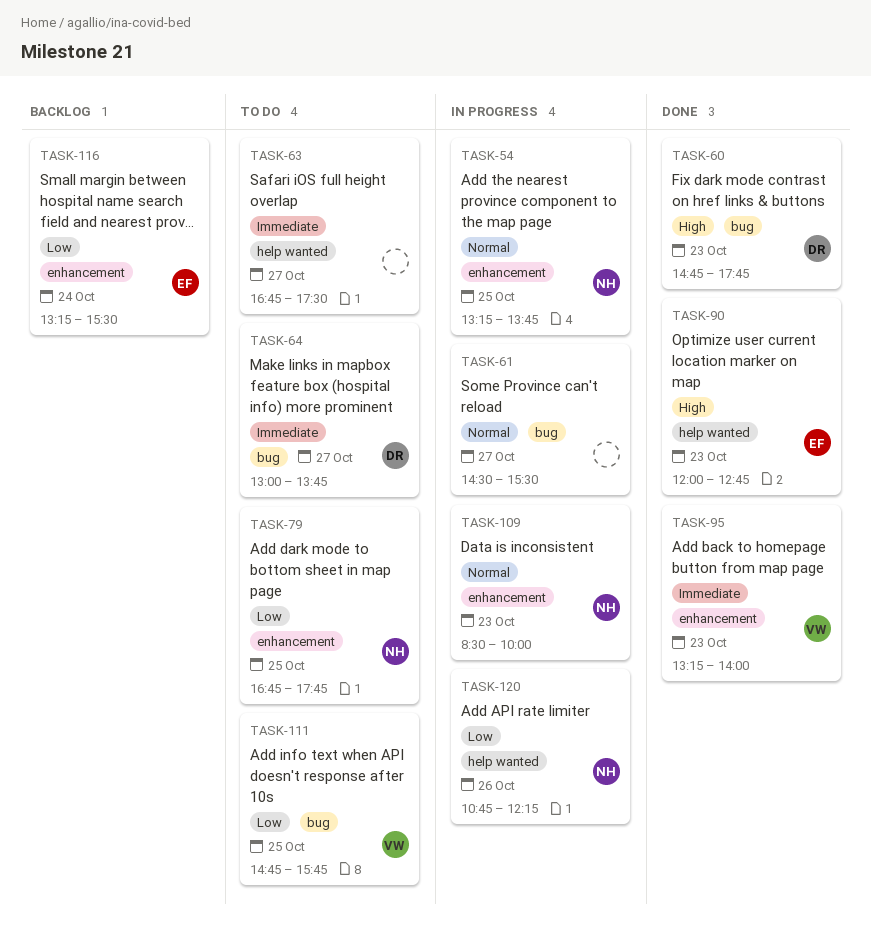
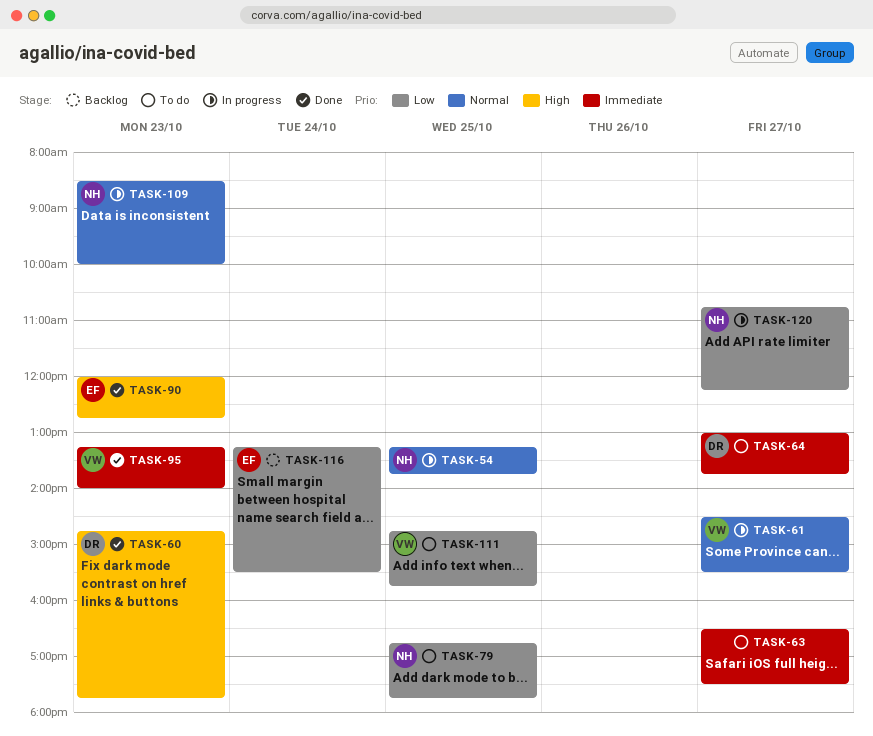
TASK-61, owner: none -> VW
TASK-63, begins: 16:45 -> 16:30
TASK-120, day: Oct 26 -> Oct 27

